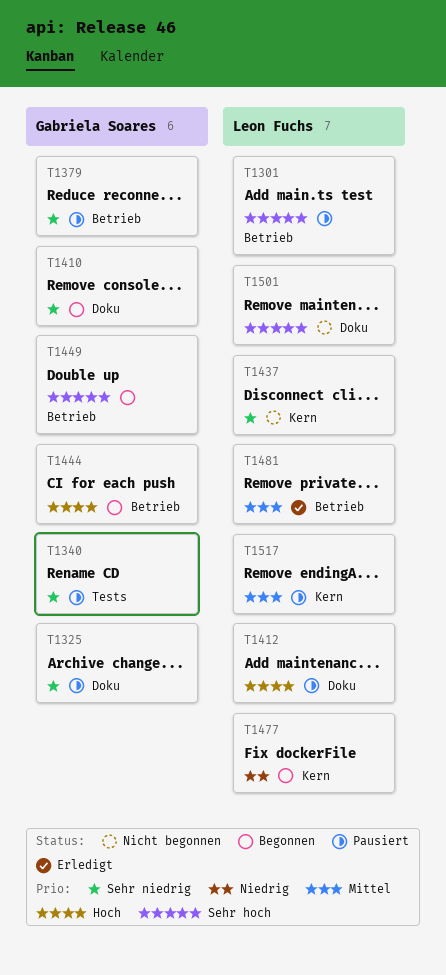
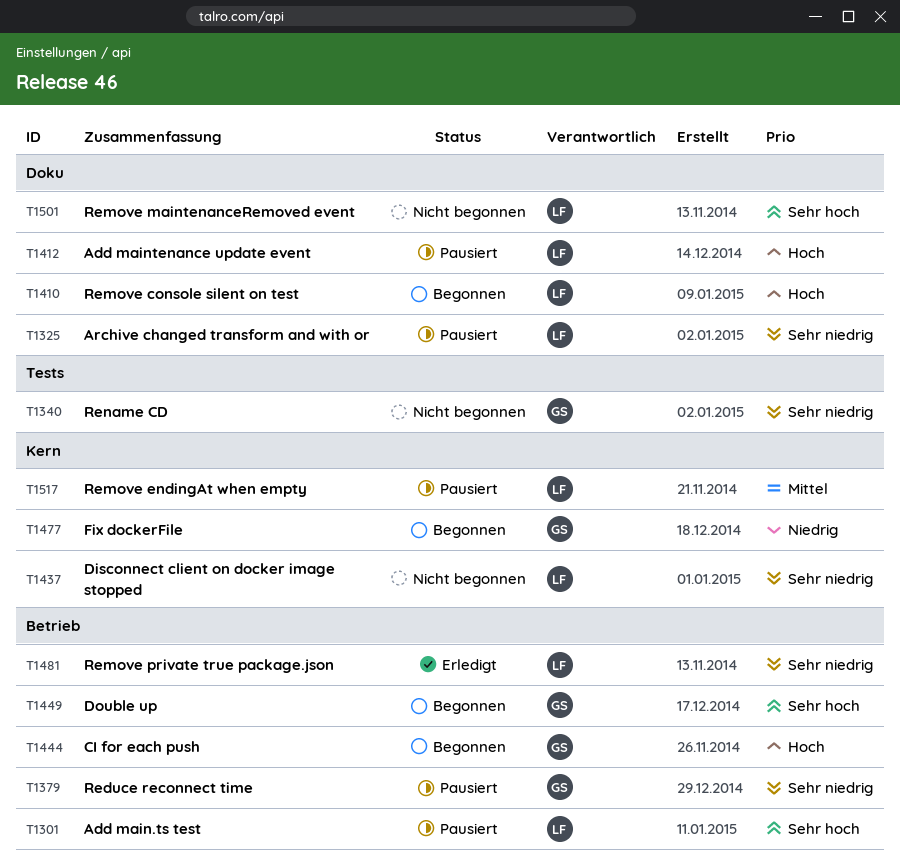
T1325, owner: Gabriela Soares -> Leon Fuchs
T1340, status: Pausiert -> Nicht begonnen
T1410, owner: Gabriela Soares -> Leon Fuchs
T1410, priority: Sehr niedrig -> Hoch
T1477, owner: Leon Fuchs -> Gabriela Soares
T1481, priority: Mittel -> Sehr niedrig

